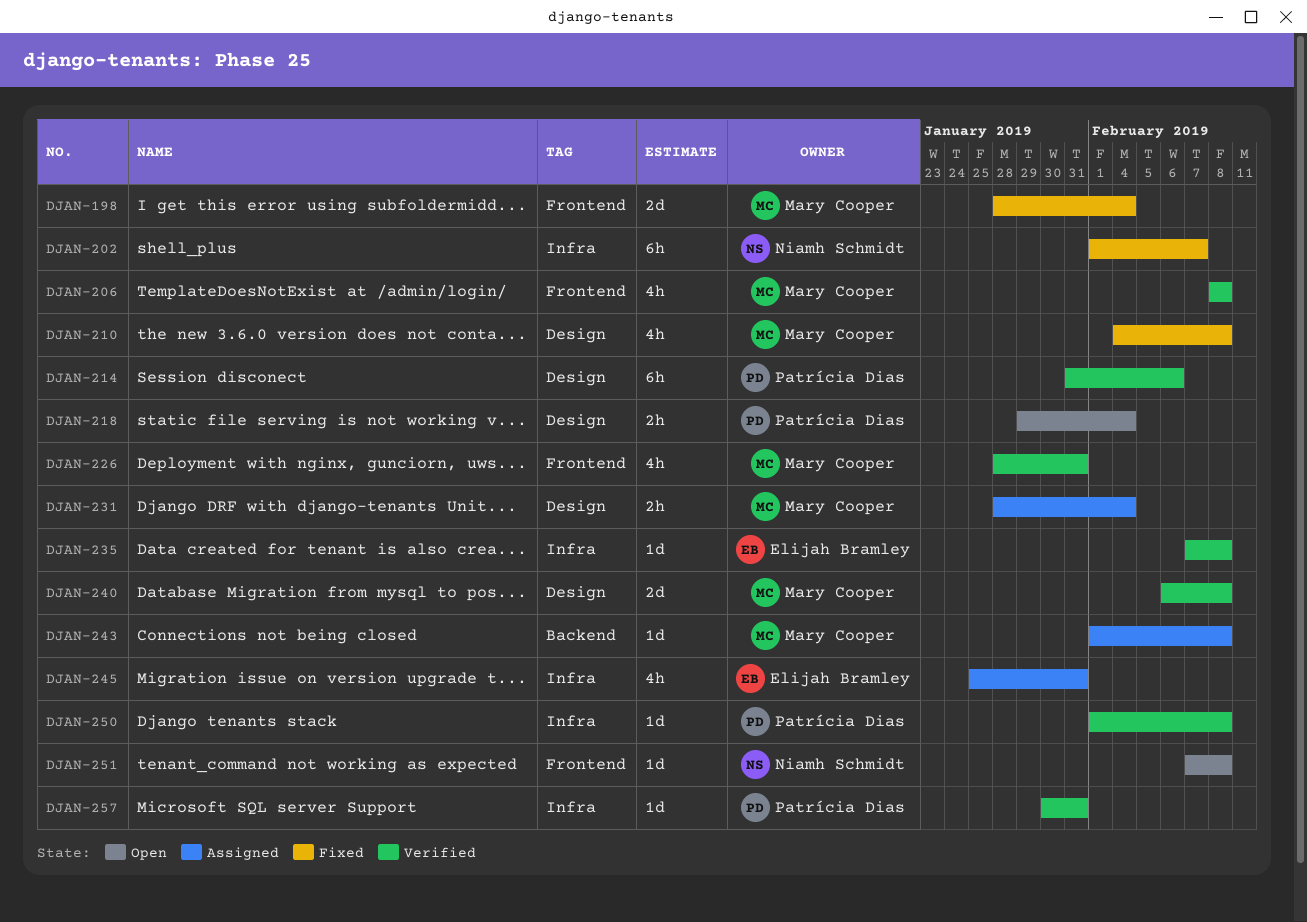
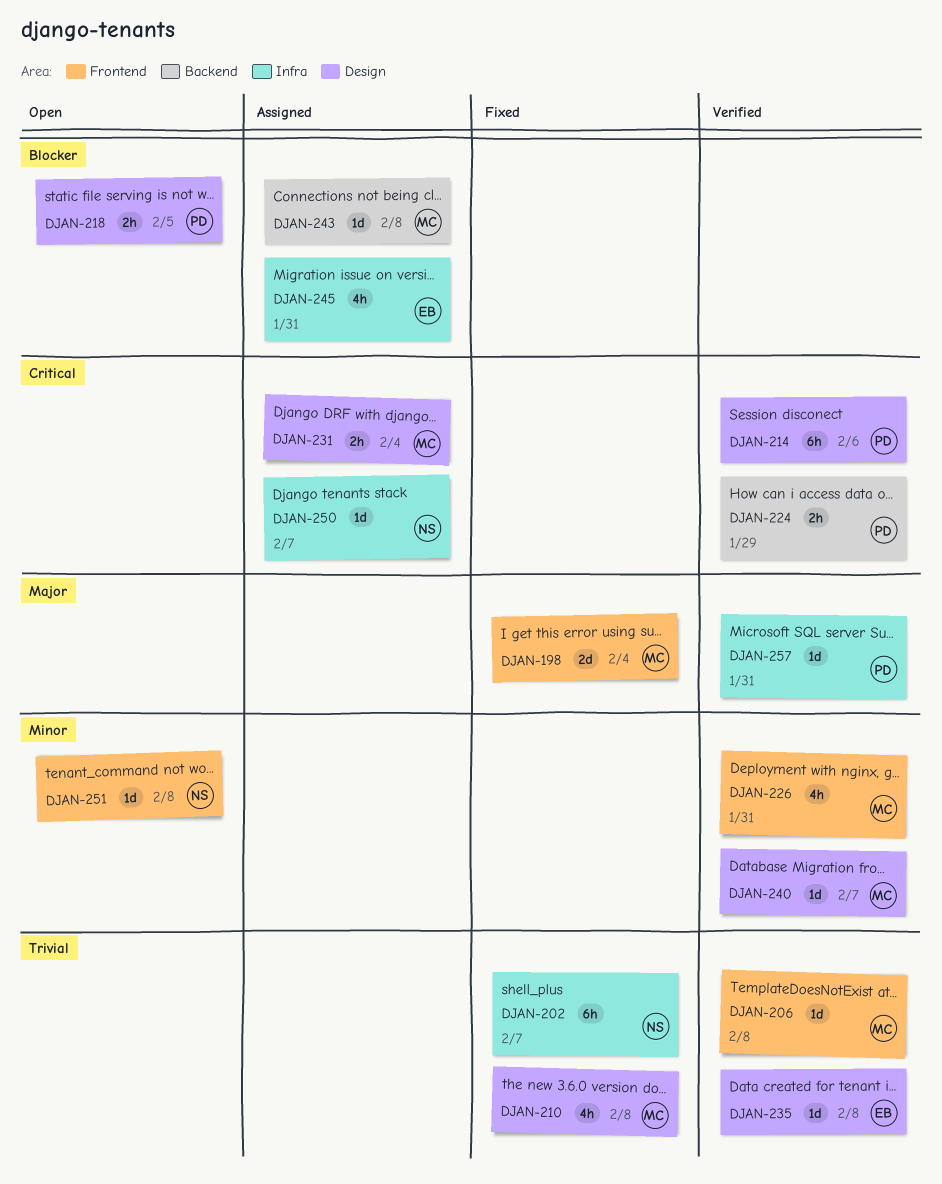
DJAN-206, estimate: 4h -> 1d
DJAN-218, due: Feb 4 -> Feb 5
DJAN-224: none -> present
DJAN-235, label: Infra -> Design
DJAN-240, estimate: 2d -> 1d
DJAN-240, due: Feb 8 -> Feb 7
DJAN-250, status: Verified -> Assigned
DJAN-250, owner: Patrícia Dias -> Niamh Schmidt
DJAN-250, due: Feb 8 -> Feb 7

